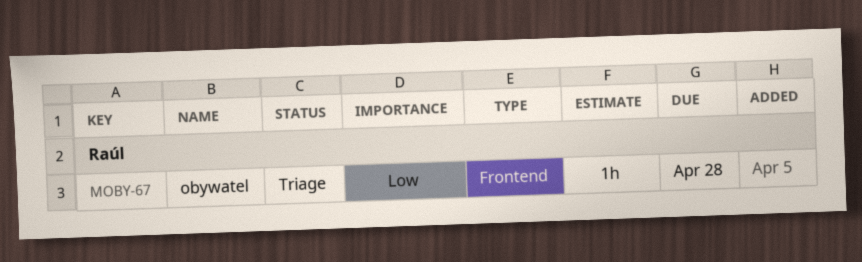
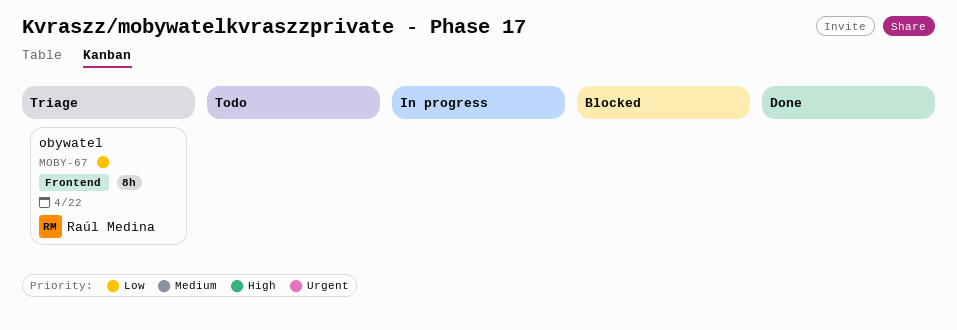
MOBY-67, estimate: 1h -> 8h
MOBY-67, due: Apr 28 -> Apr 22

